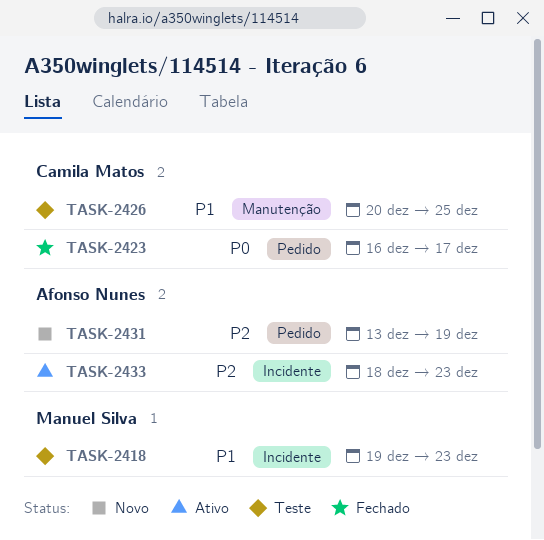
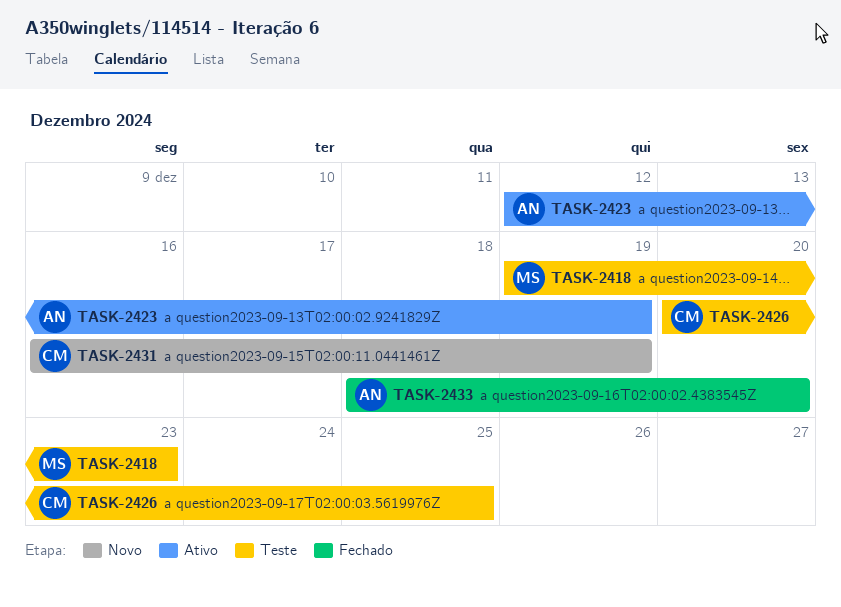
TASK-2423, status: Fechado -> Ativo
TASK-2423, owner: Camila Matos -> Afonso Nunes
TASK-2423, start: Dec 16 -> Dec 12
TASK-2423, due: Dec 17 -> Dec 19
TASK-2431, owner: Afonso Nunes -> Camila Matos
TASK-2431, start: Dec 13 -> Dec 16
TASK-2433, status: Ativo -> Fechado
TASK-2433, due: Dec 23 -> Dec 20

